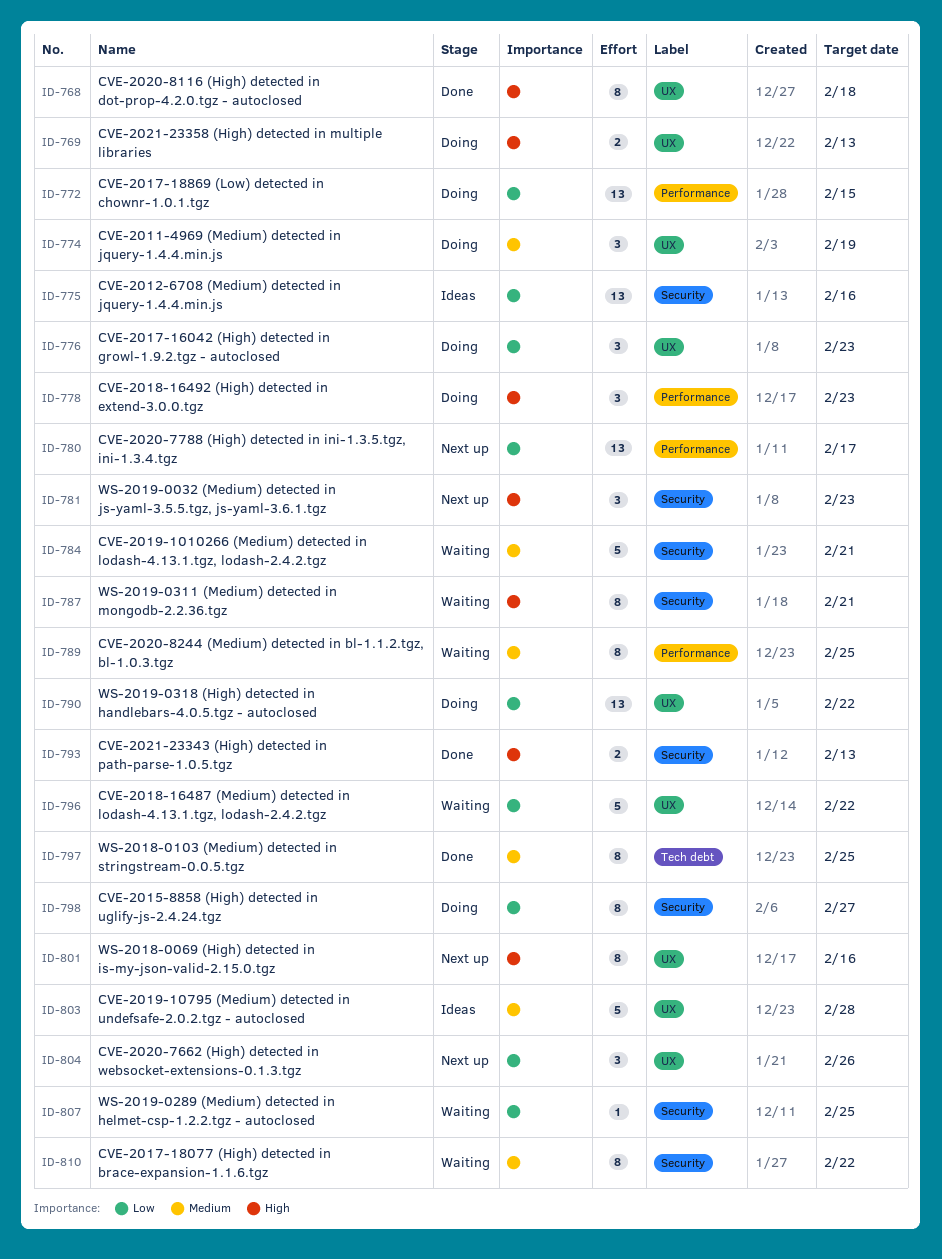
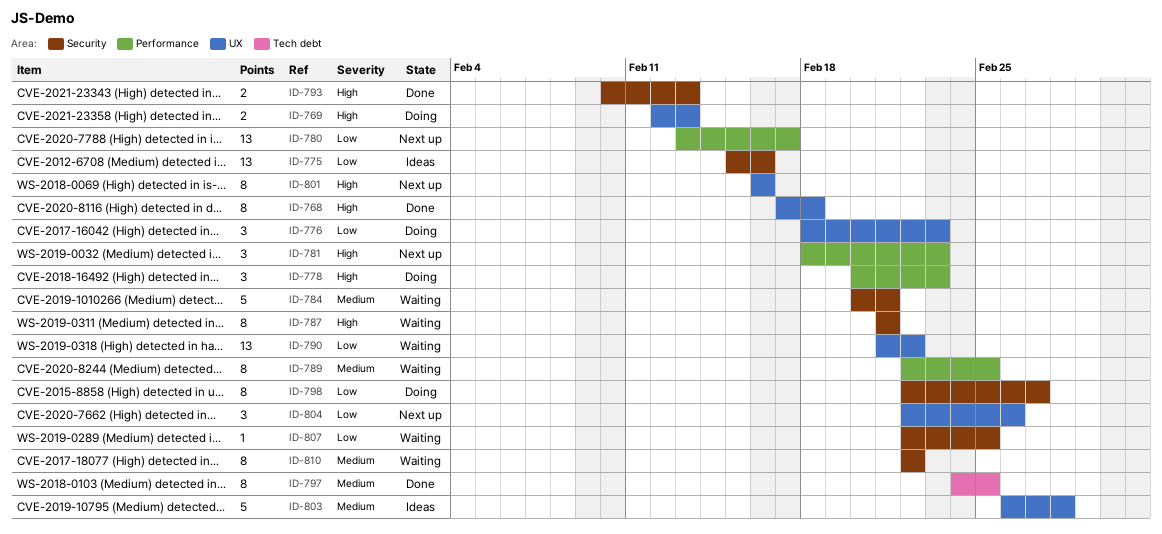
ID-772: present -> none
ID-774: present -> none
ID-781, label: Security -> Performance
ID-790, status: Doing -> Waiting
ID-796: present -> none

